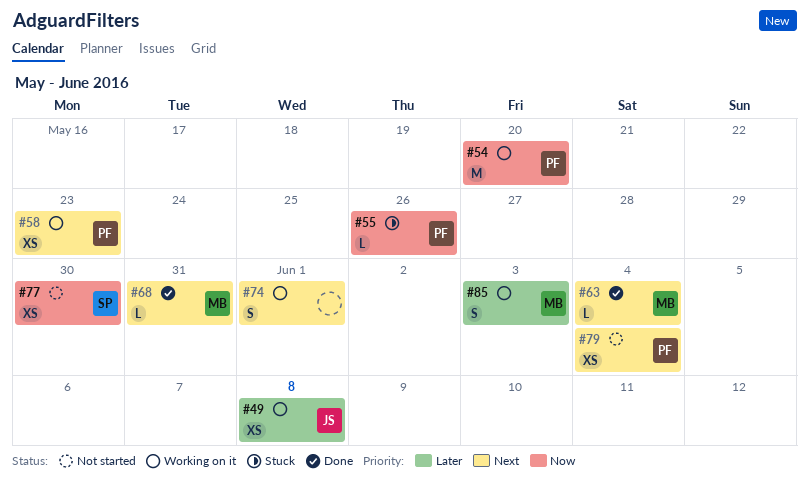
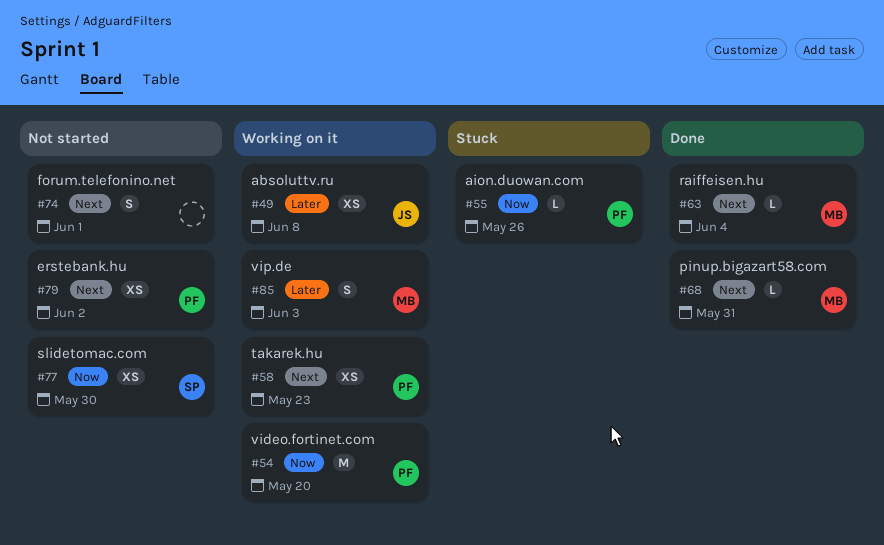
#74, status: Working on it -> Not started
#79, due: Jun 4 -> Jun 2

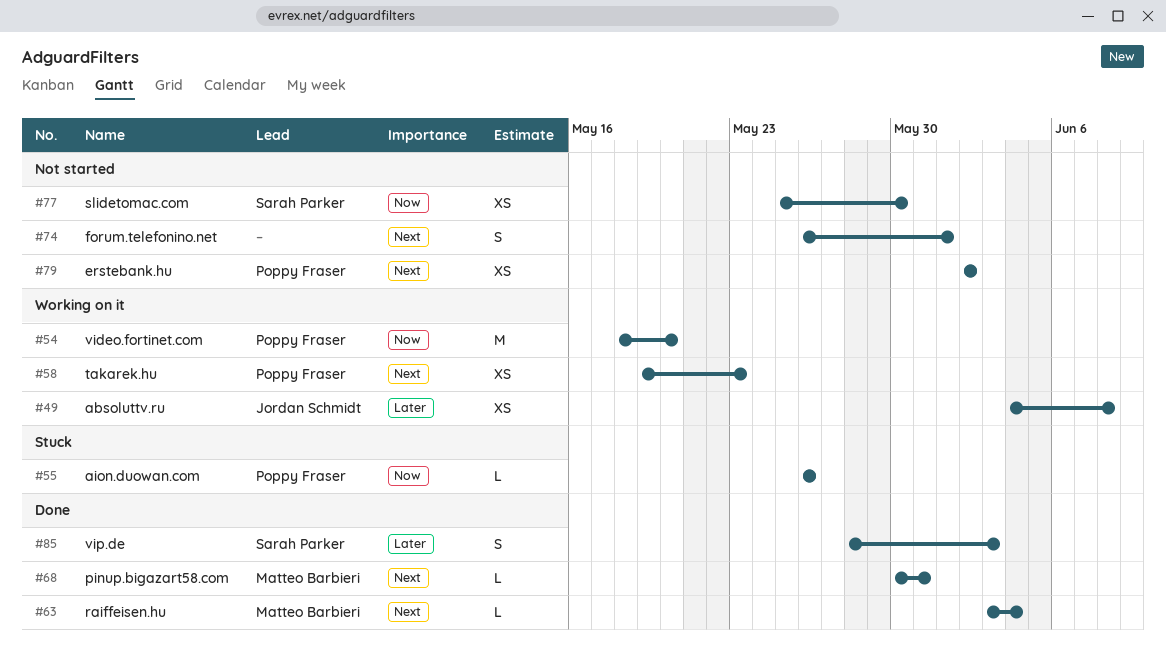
#85, status: Working on it -> Done
#85, owner: Matteo Barbieri -> Sarah Parker

